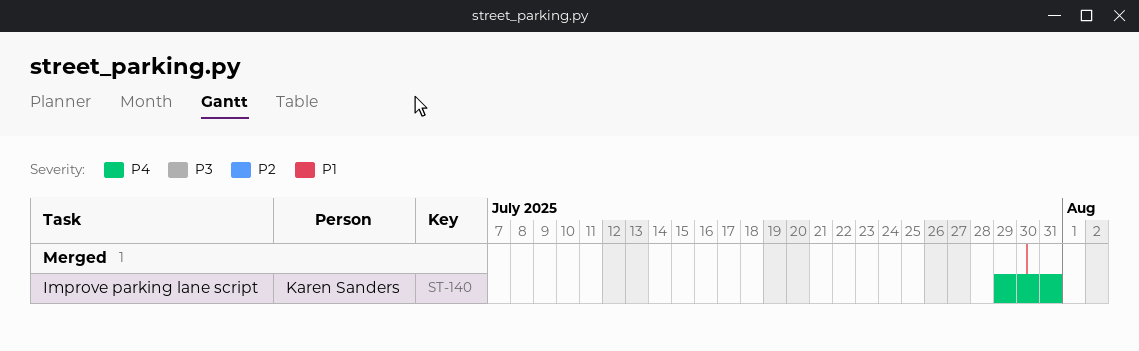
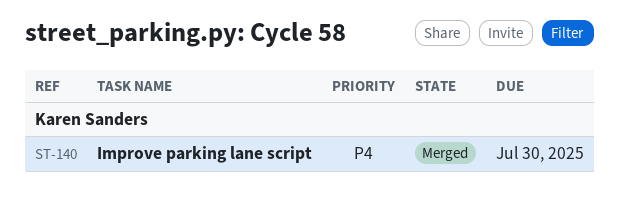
ST-140, due: Jul 31 -> Jul 30

